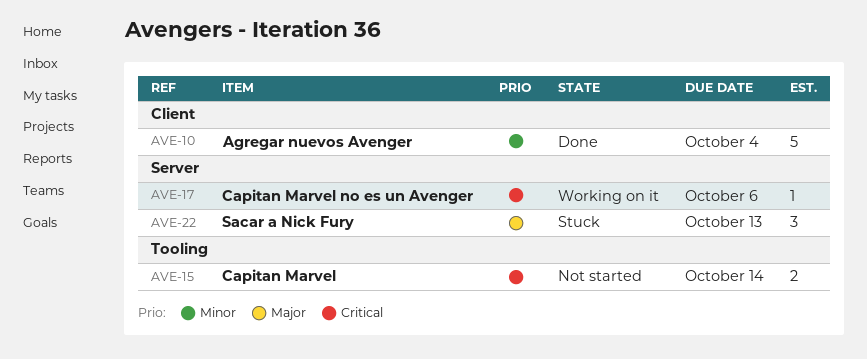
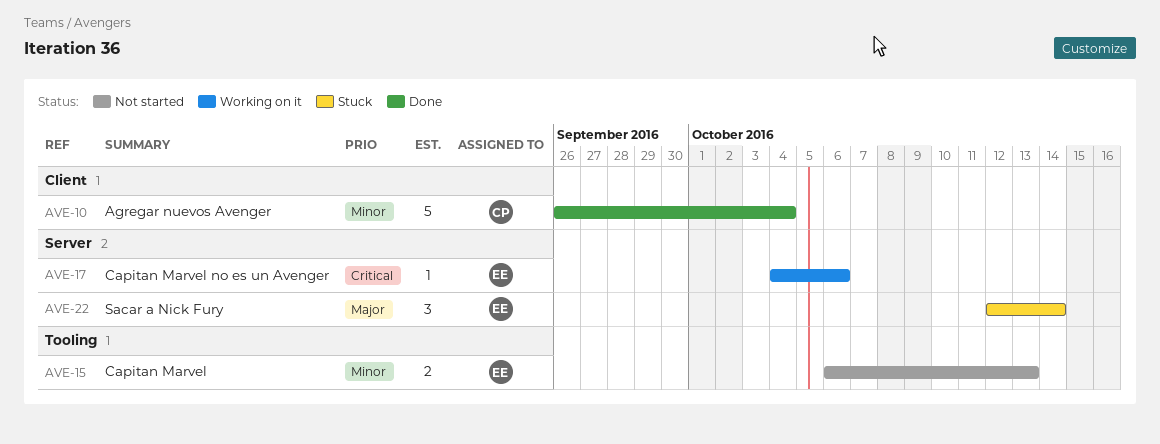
AVE-15, priority: Critical -> Minor
AVE-15, due: Oct 14 -> Oct 13
AVE-22, due: Oct 13 -> Oct 14

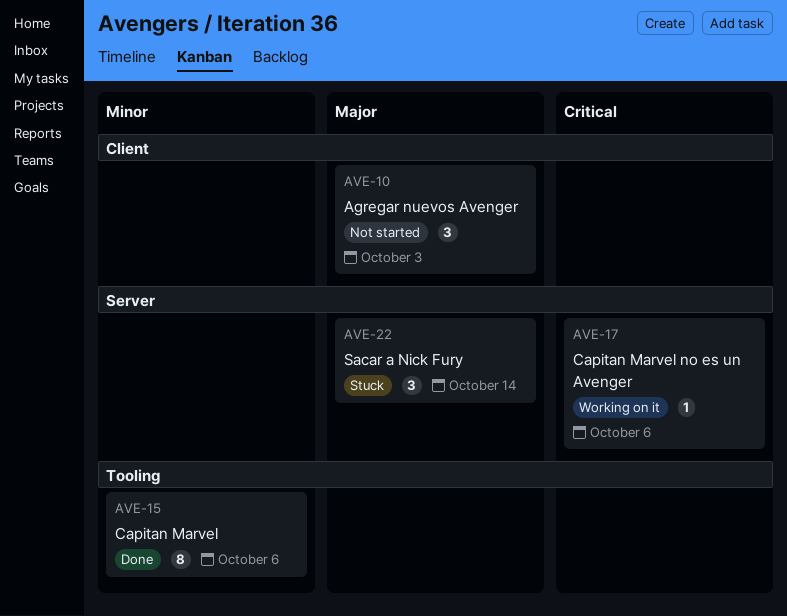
AVE-10, status: Done -> Not started
AVE-10, priority: Minor -> Major
AVE-10, estimate: 5 -> 3
AVE-10, due: Oct 4 -> Oct 3
AVE-15, status: Not started -> Done
AVE-15, estimate: 2 -> 8
AVE-15, due: Oct 13 -> Oct 6

